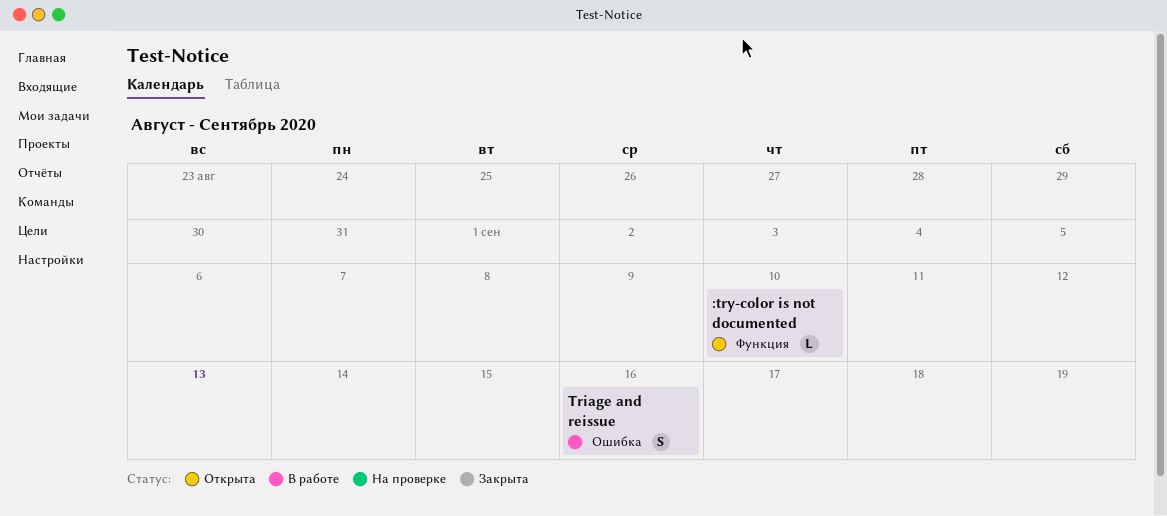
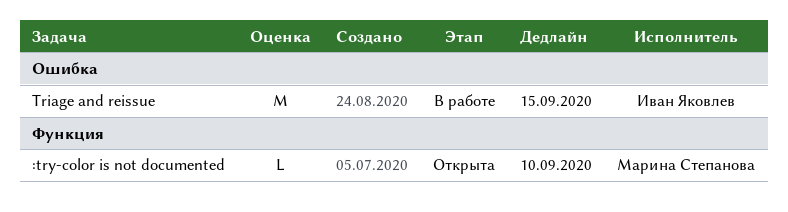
Triage and reissue, estimate: S -> M
Triage and reissue, due: Sep 16 -> Sep 15

